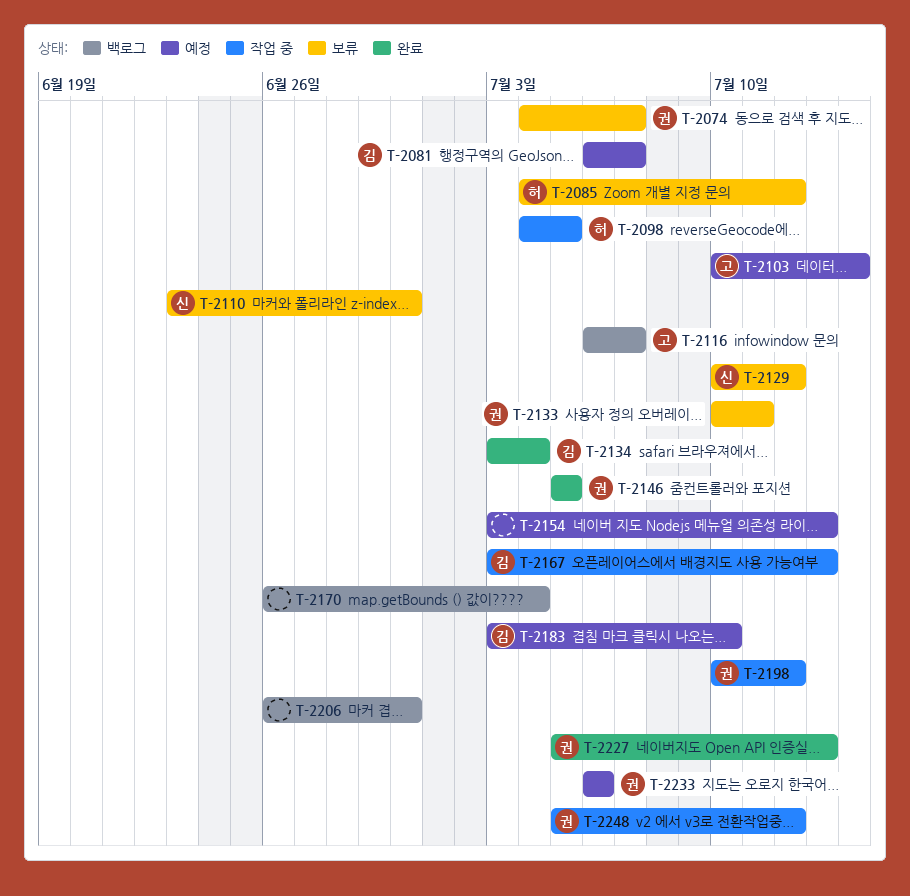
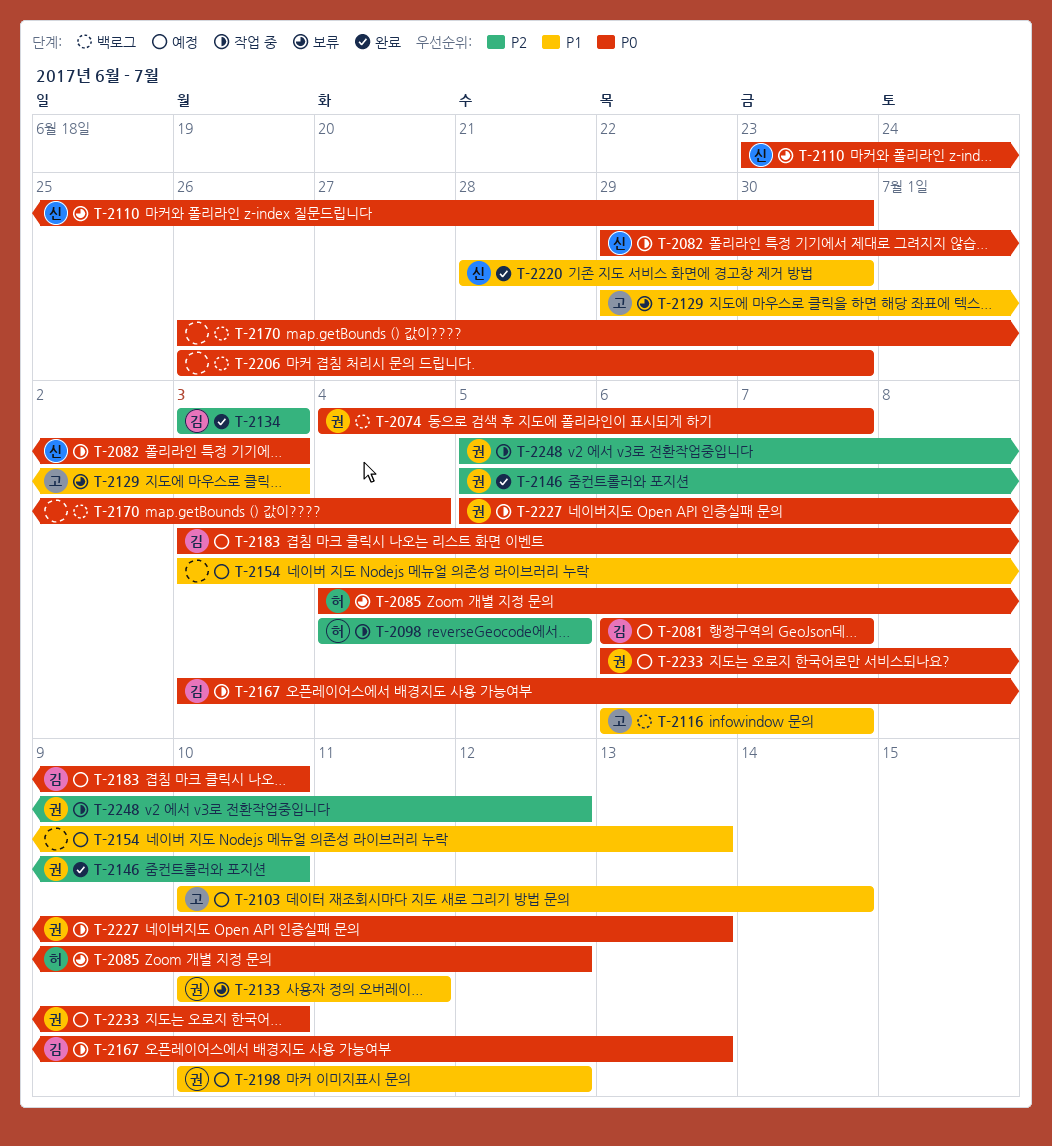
T-2074, status: 보류 -> 백로그
T-2082: none -> present
T-2129, owner: 신 -> 고
T-2129, start: Jul 10 -> Jun 29
T-2129, due: Jul 12 -> Jul 3
T-2134, due: Jul 4 -> Jul 3
T-2146, due: Jul 5 -> Jul 10
T-2198, status: 작업 중 -> 예정
T-2220: none -> present
T-2227, status: 완료 -> 작업 중
T-2233, due: Jul 6 -> Jul 10

